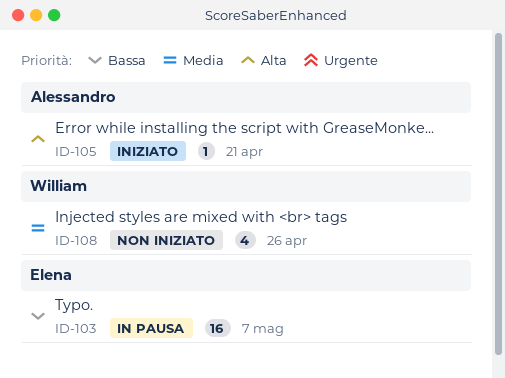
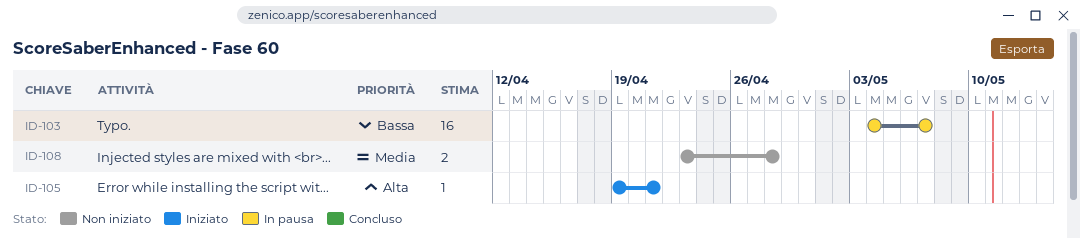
ID-108, estimate: 4 -> 2
ID-108, due: Apr 26 -> Apr 28

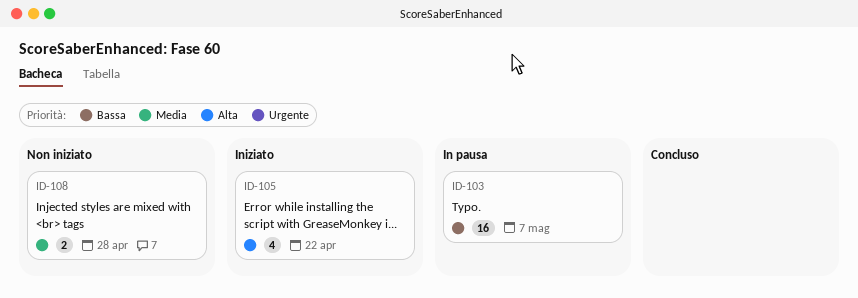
ID-105, estimate: 1 -> 4
ID-105, due: Apr 21 -> Apr 22

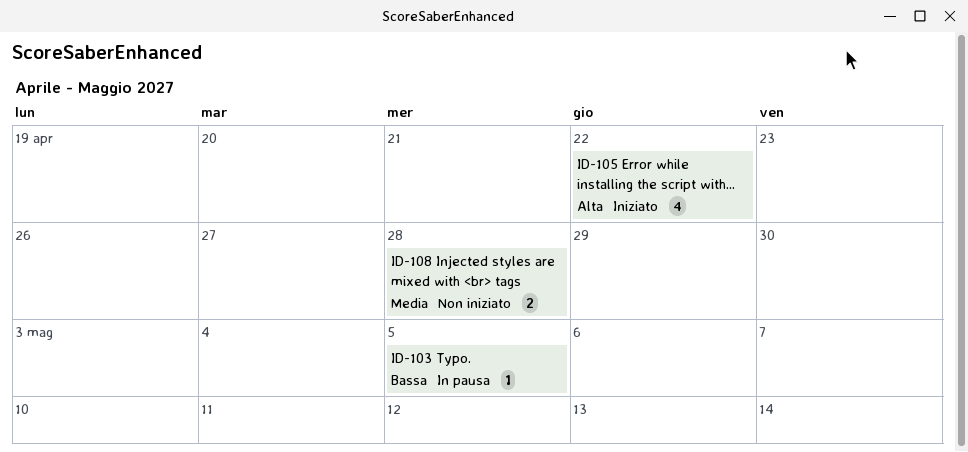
ID-103, estimate: 16 -> 1
ID-103, due: May 7 -> May 5

